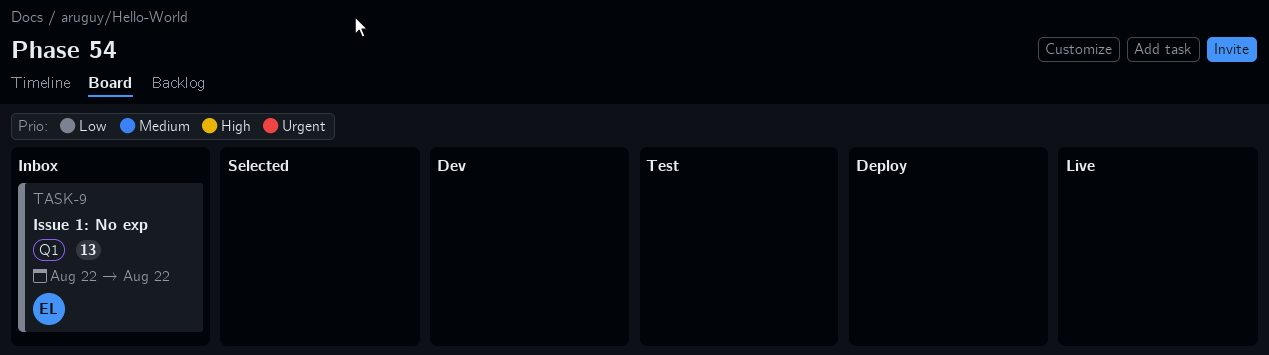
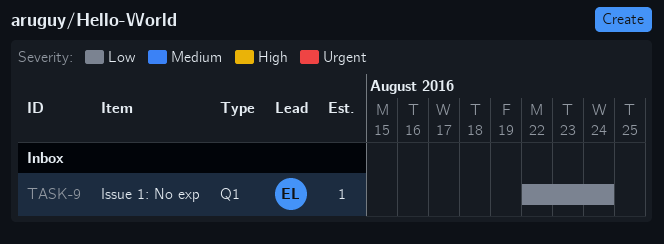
TASK-9, estimate: 13 -> 1
TASK-9, due: Aug 22 -> Aug 24

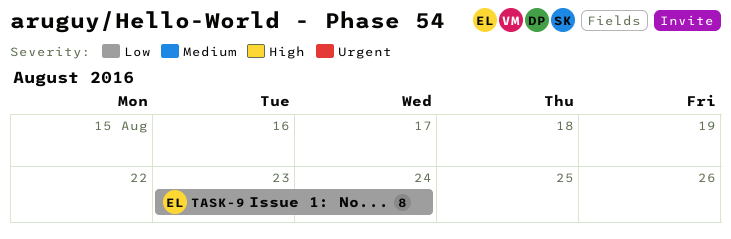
TASK-9, estimate: 1 -> 8
TASK-9, start: Aug 22 -> Aug 23

